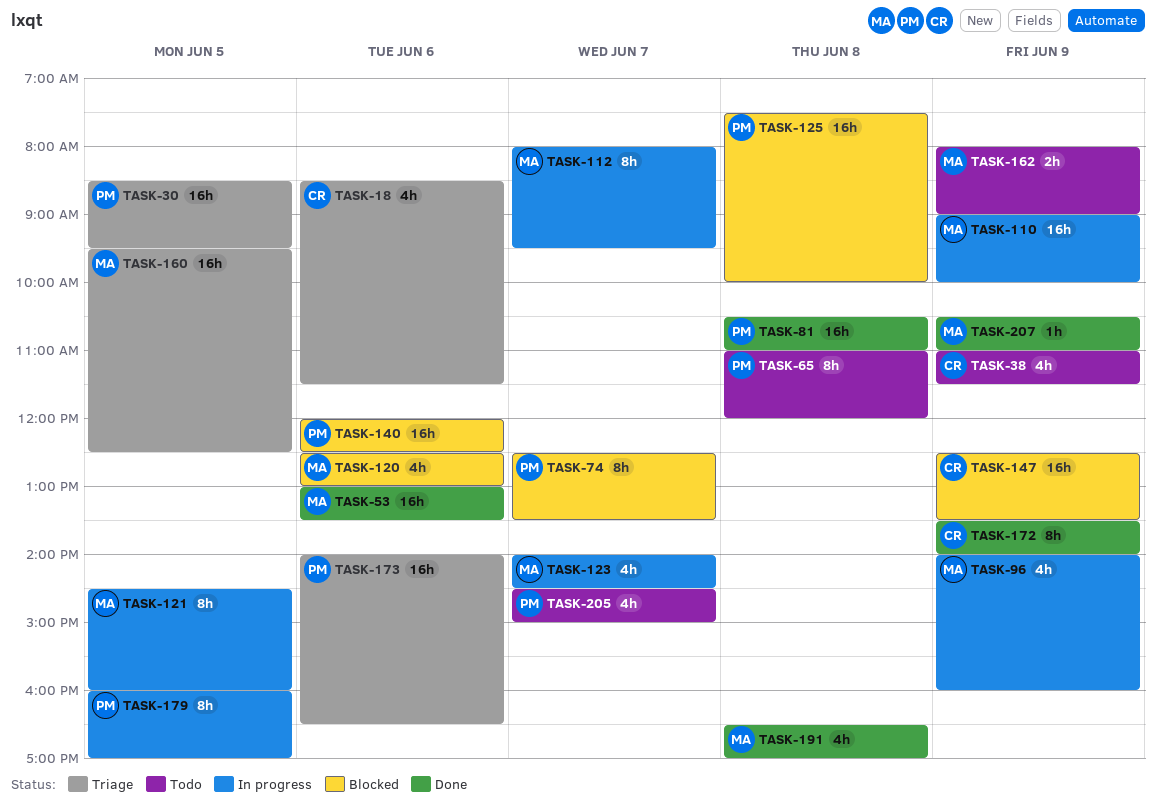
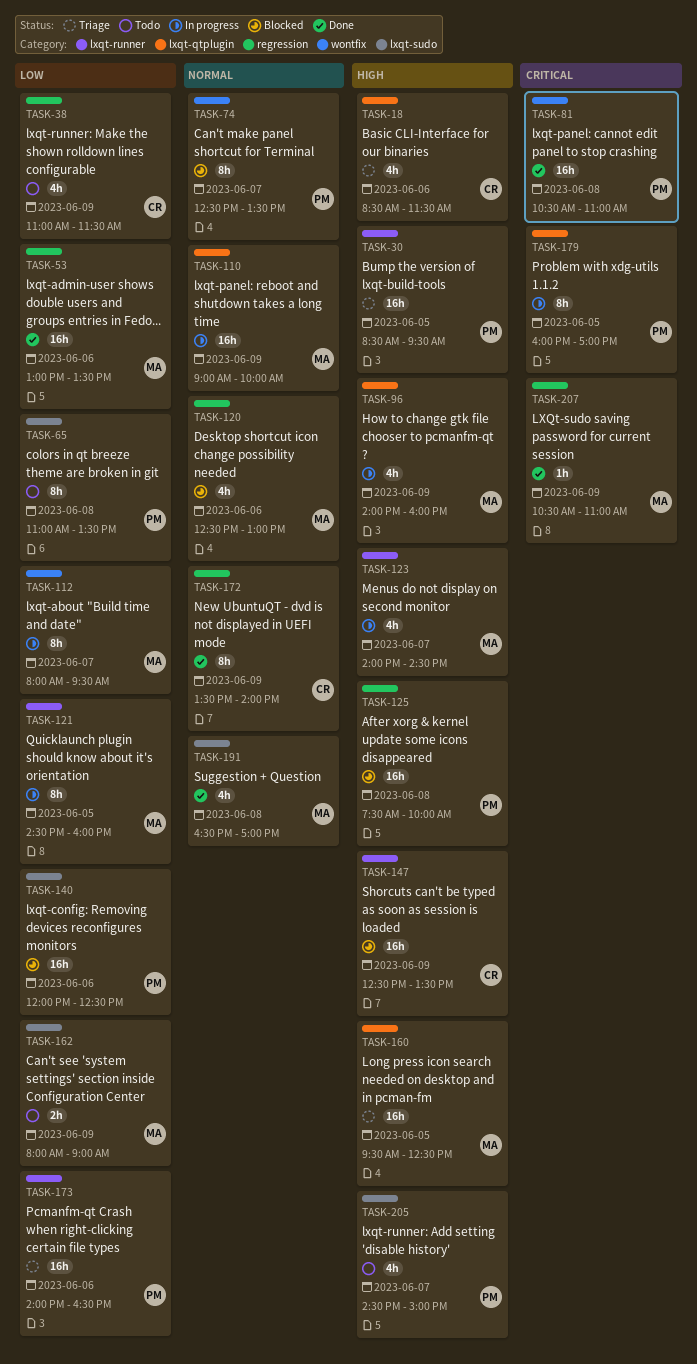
TASK-65, ends: 12:00 -> 13:30

